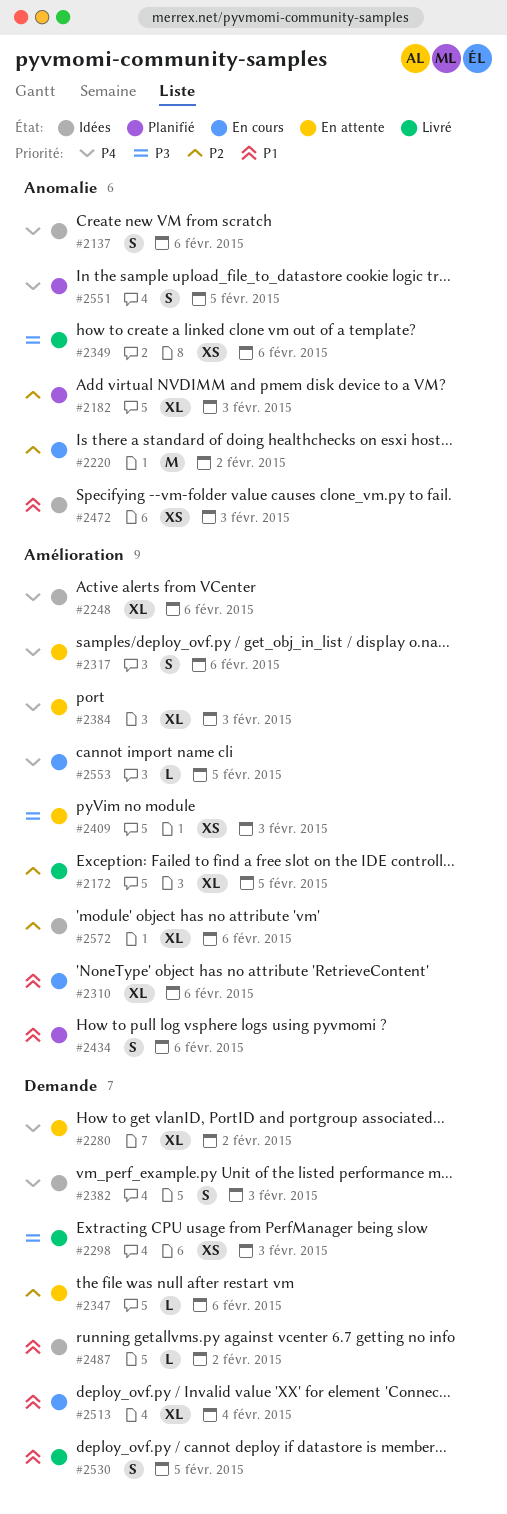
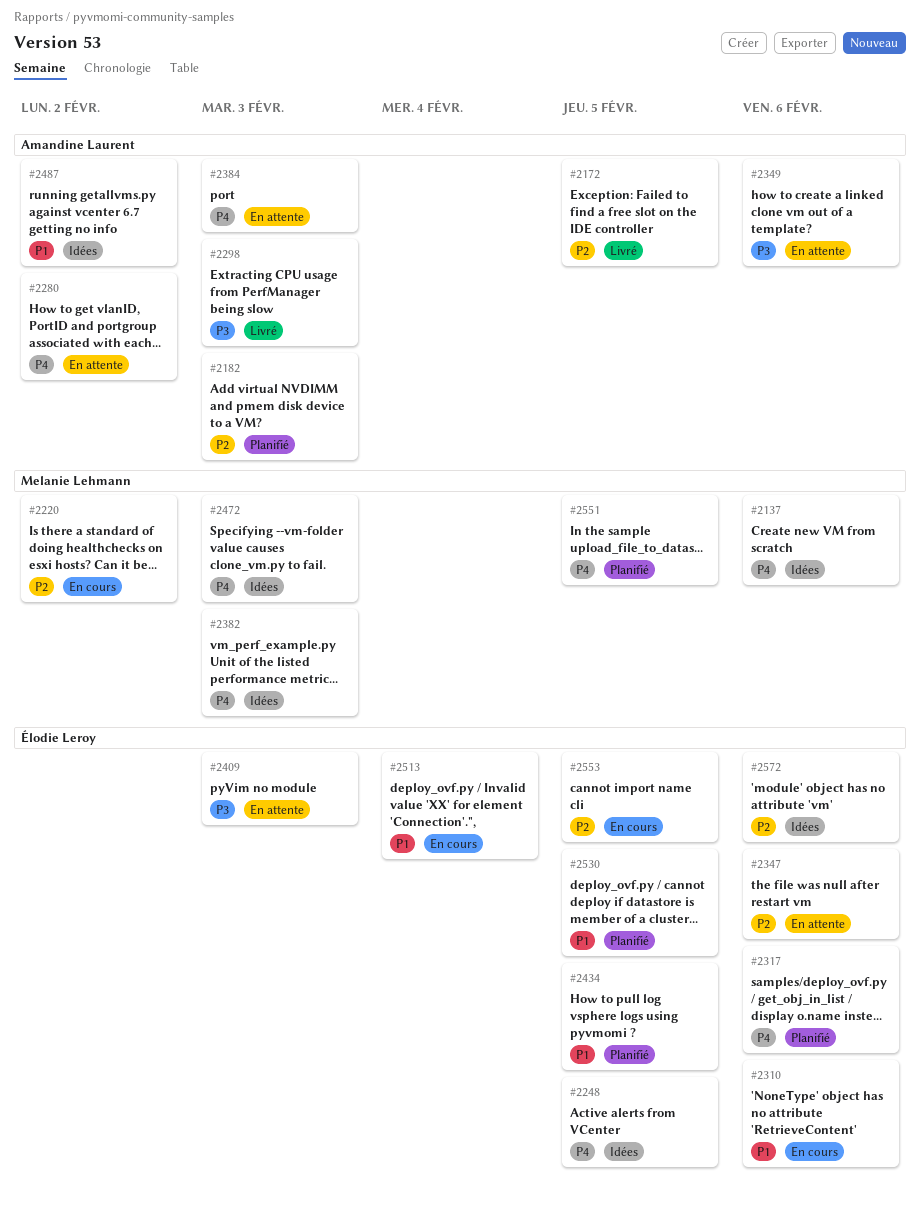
#2248, due: Feb 6 -> Feb 5
#2317, status: En attente -> Planifié
#2349, status: Livré -> En attente
#2434, due: Feb 6 -> Feb 5
#2472, priority: P1 -> P4
#2530, status: Livré -> Planifié
#2553, priority: P4 -> P2

